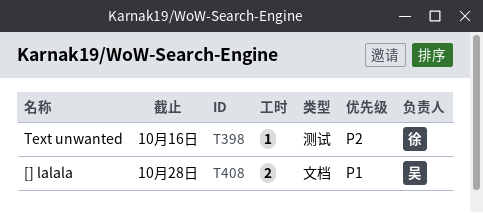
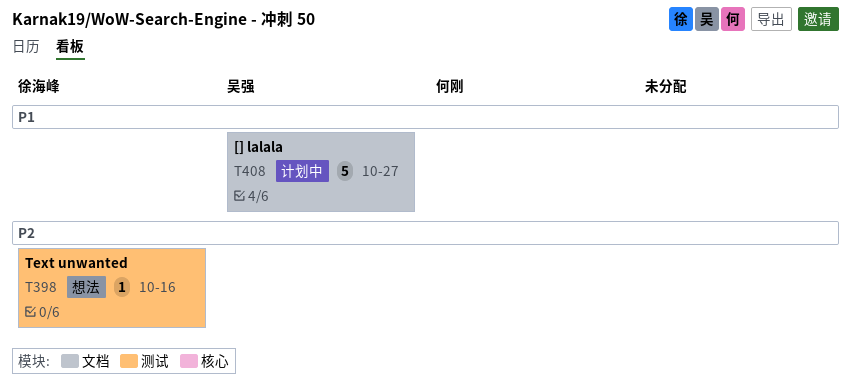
T408, estimate: 2 -> 5
T408, due: Oct 28 -> Oct 27

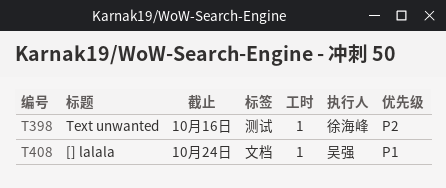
T408, estimate: 5 -> 1
T408, due: Oct 27 -> Oct 24

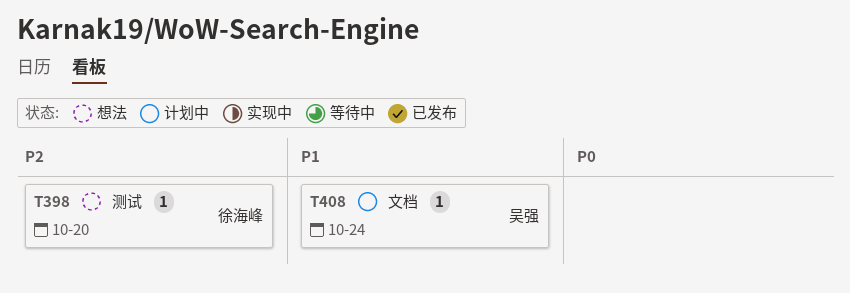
T398, due: Oct 16 -> Oct 20

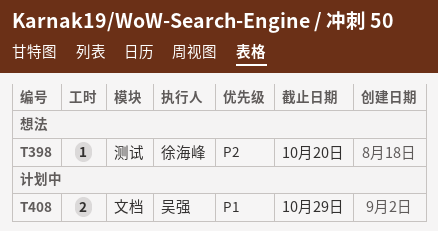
T408, estimate: 1 -> 2
T408, due: Oct 24 -> Oct 29

